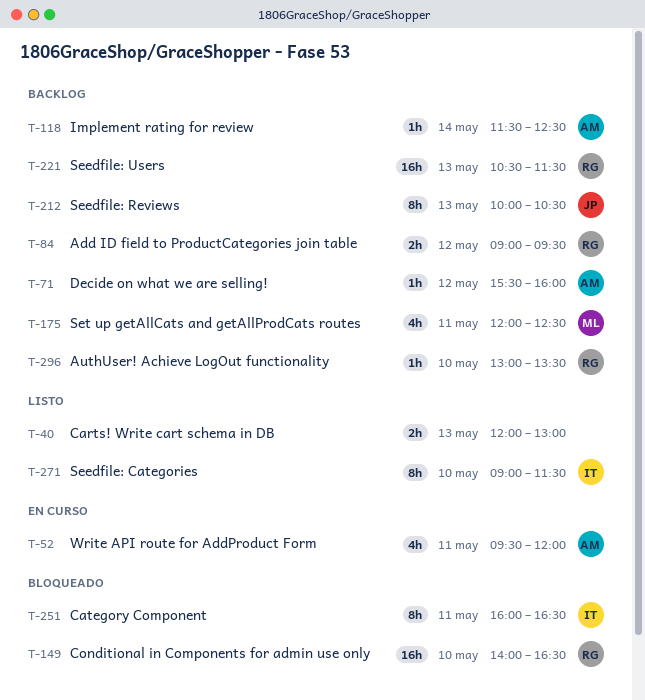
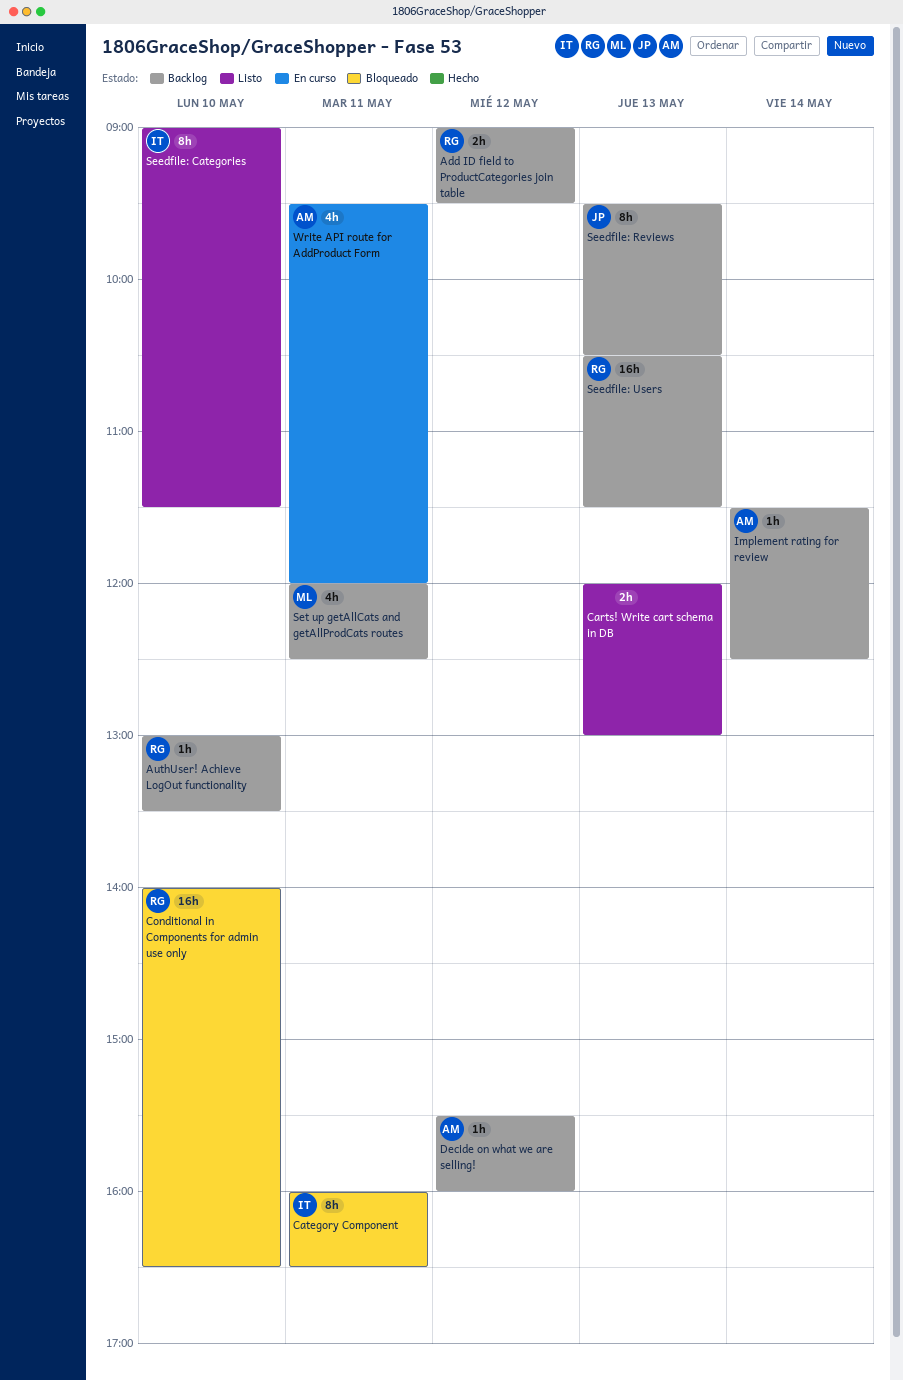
Seedfile: Reviews, begins: 10:00 -> 09:30

